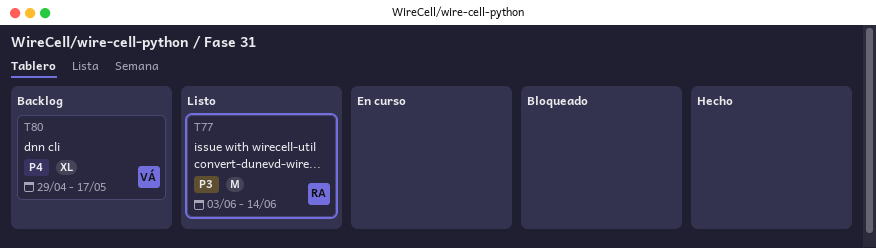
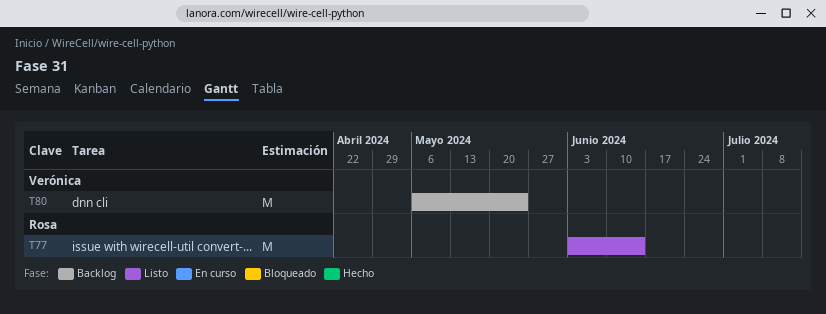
T80, estimate: XL -> M
T80, start: Apr 29 -> May 6
T80, due: May 17 -> May 24

